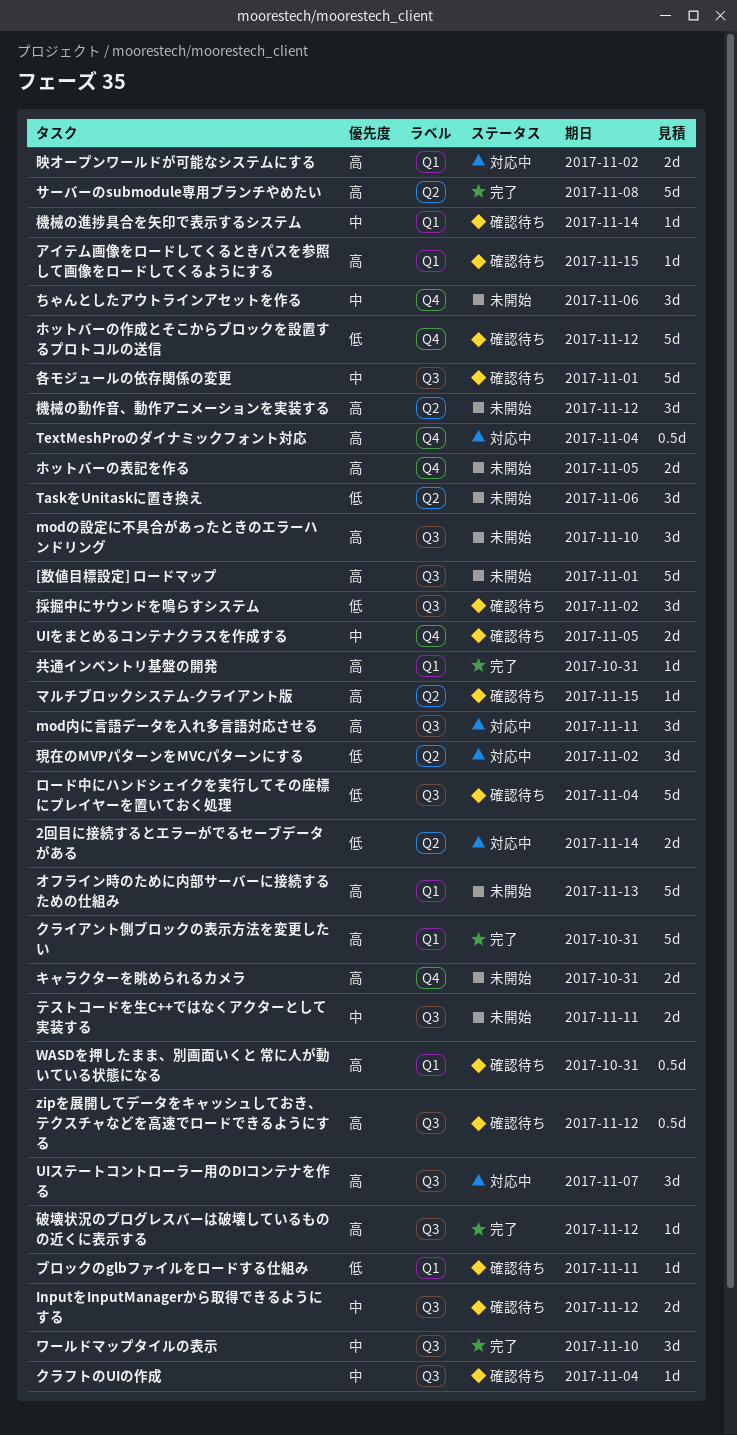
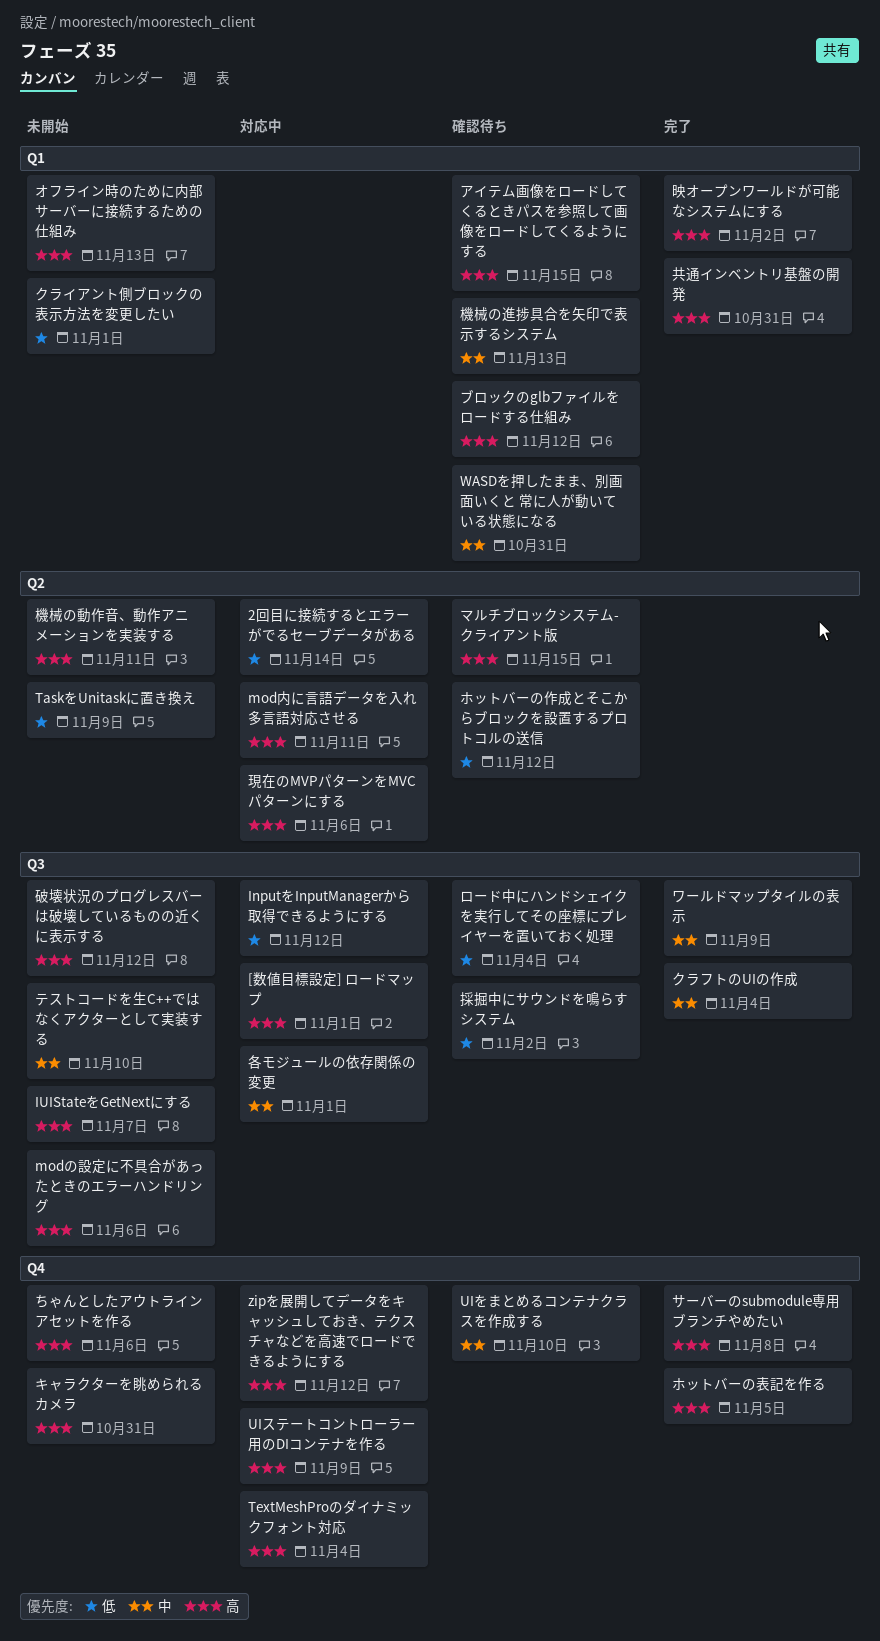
[数値目標設定] ロードマップ, status: 未開始 -> 対応中
InputをInputManagerから取得できるようにする, status: 確認待ち -> 対応中
InputをInputManagerから取得できるようにする, priority: 中 -> 低
IUIStateをGetNextにする: none -> present
modの設定に不具合があったときのエラーハンドリング, due: Nov 10 -> Nov 6
mod内に言語データを入れ多言語対応させる, label: Q3 -> Q2
TaskをUnitaskに置き換え, due: Nov 6 -> Nov 9
UIをまとめるコンテナクラスを作成する, due: Nov 5 -> Nov 10
UIステートコントローラー用のDIコンテナを作る, label: Q3 -> Q4
UIステートコントローラー用のDIコンテナを作る, due: Nov 7 -> Nov 9
WASDを押したまま、別画面いくと 常に人が動いている状態になる, priority: 高 -> 中
zipを展開してデータをキャッシュしておき、テクスチャなどを高速でロードできるようにする, status: 確認待ち -> 対応中
zipを展開してデータをキャッシュしておき、テクスチャなどを高速でロードできるようにする, label: Q3 -> Q4
ちゃんとしたアウトラインアセットを作る, priority: 中 -> 高
クライアント側ブロックの表示方法を変更したい, status: 完了 -> 未開始
クライアント側ブロックの表示方法を変更したい, priority: 高 -> 低
クライアント側ブロックの表示方法を変更したい, due: Oct 31 -> Nov 1
クラフトのUIの作成, status: 確認待ち -> 完了
サーバーのsubmodule専用ブランチやめたい, label: Q2 -> Q4
テストコードを生C++ではなくアクターとして実装する, due: Nov 11 -> Nov 10
ブロックのglbファイルをロードする仕組み, priority: 低 -> 高
ブロックのglbファイルをロードする仕組み, due: Nov 11 -> Nov 12
ホットバーの作成とそこからブロックを設置するプロトコルの送信, label: Q4 -> Q2
ホットバーの表記を作る, status: 未開始 -> 完了
ワールドマップタイルの表示, due: Nov 10 -> Nov 9
各モジュールの依存関係の変更, status: 確認待ち -> 対応中
映オープンワールドが可能なシステムにする, status: 対応中 -> 完了
機械の動作音、動作アニメーションを実装する, due: Nov 12 -> Nov 11
機械の進捗具合を矢印で表示するシステム, due: Nov 14 -> Nov 13
現在のMVPパターンをMVCパターンにする, priority: 低 -> 高
現在のMVPパターンをMVCパターンにする, due: Nov 2 -> Nov 6
破壊状況のプログレスバーは破壊しているものの近くに表示する, status: 完了 -> 未開始

